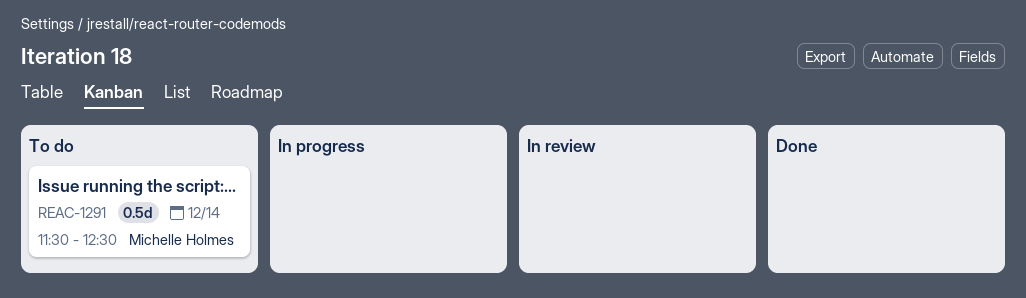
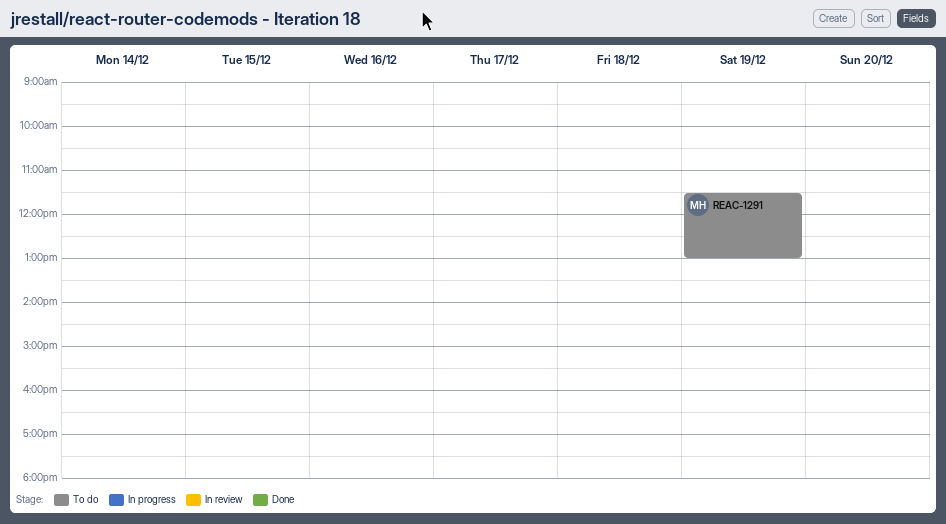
REAC-1291, day: Dec 14 -> Dec 19
REAC-1291, ends: 12:30 -> 13:00

